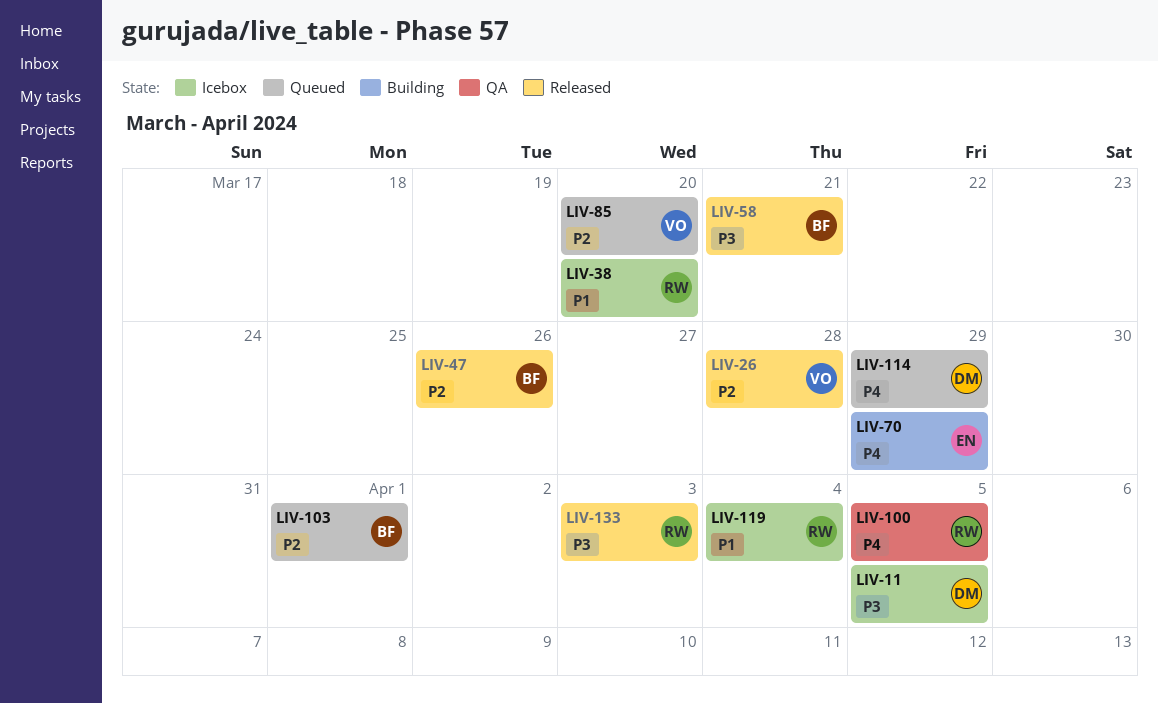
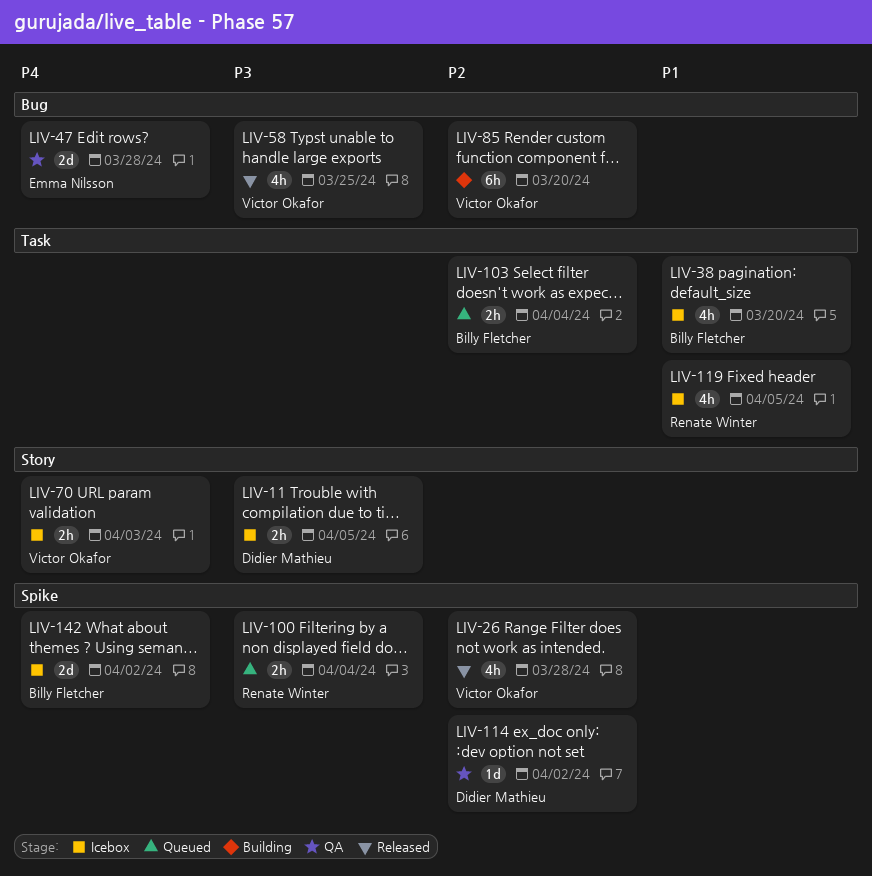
LIV-38, owner: Renate Winter -> Billy Fletcher
LIV-47, status: Released -> QA
LIV-47, owner: Billy Fletcher -> Emma Nilsson
LIV-47, priority: P2 -> P4
LIV-47, due: Mar 26 -> Mar 28
LIV-58, owner: Billy Fletcher -> Victor Okafor
LIV-58, due: Mar 21 -> Mar 25
LIV-70, status: Building -> Icebox
LIV-70, owner: Emma Nilsson -> Victor Okafor
LIV-70, due: Mar 29 -> Apr 3
LIV-85, status: Queued -> Building
LIV-100, status: QA -> Queued
LIV-100, priority: P4 -> P3
LIV-100, due: Apr 5 -> Apr 4
LIV-103, due: Apr 1 -> Apr 4
LIV-114, status: Queued -> QA
LIV-114, priority: P4 -> P2
LIV-114, due: Mar 29 -> Apr 2
LIV-119, due: Apr 4 -> Apr 5
LIV-133: present -> none
LIV-142: none -> present

